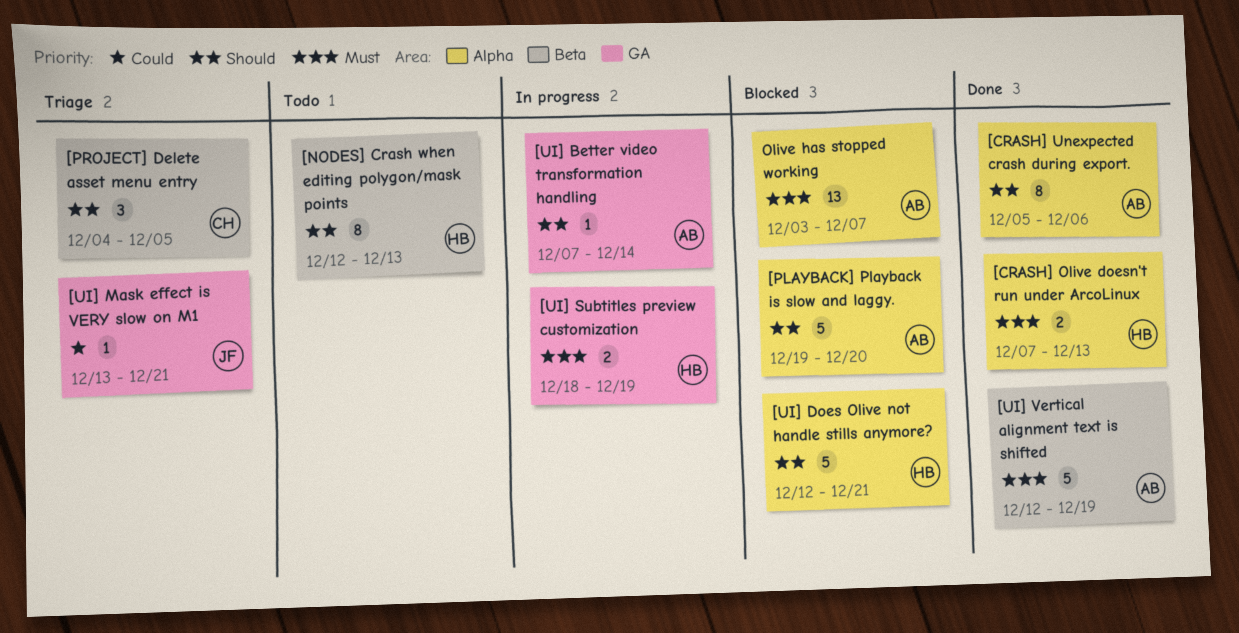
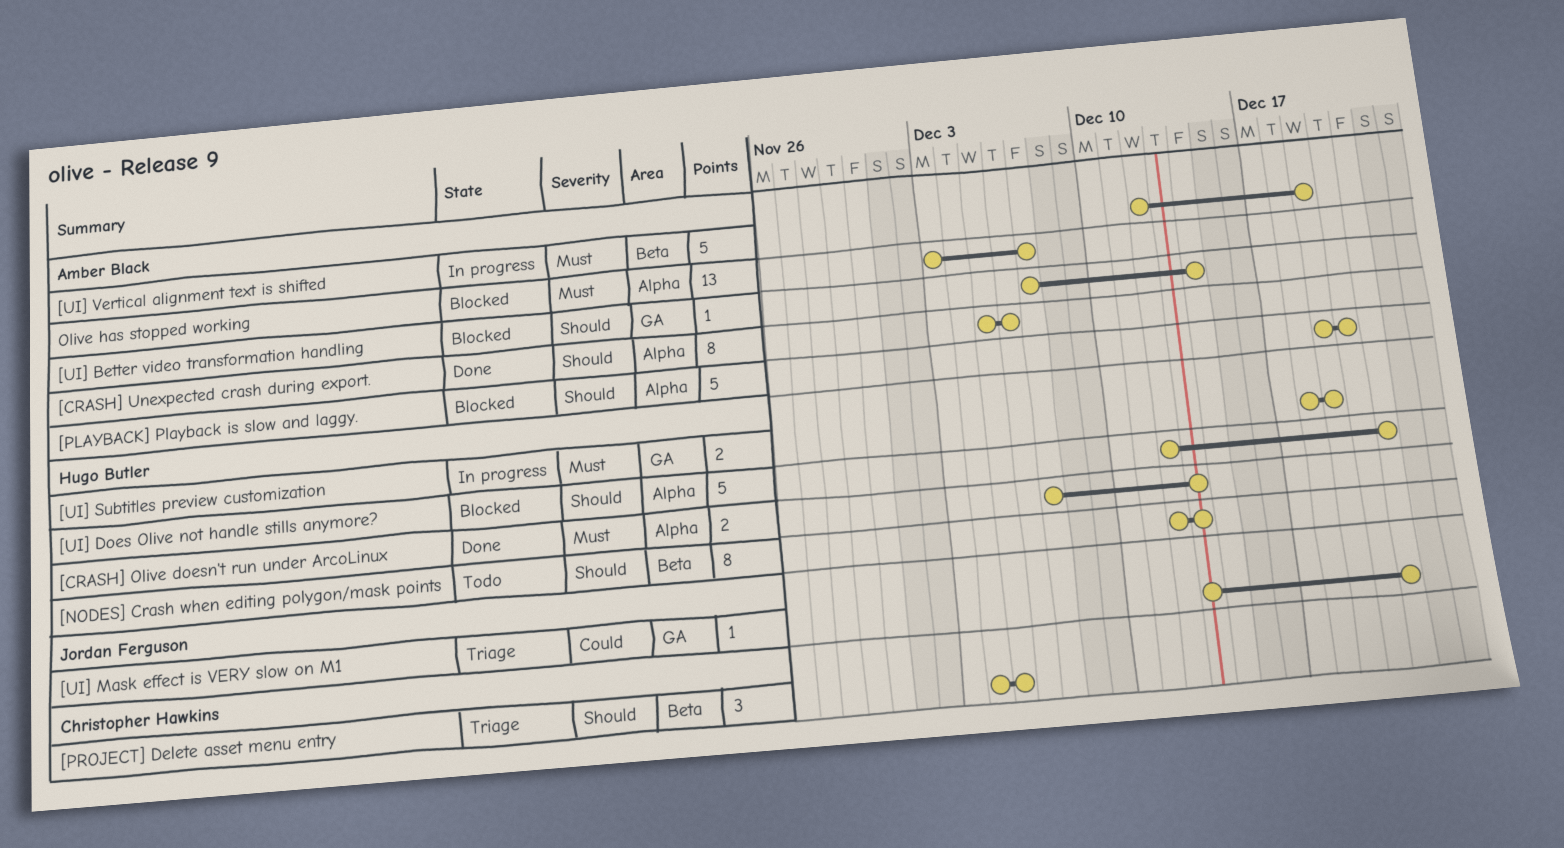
[UI] Better video transformation handling, status: In progress -> Blocked
[UI] Vertical alignment text is shifted, status: Done -> In progress

